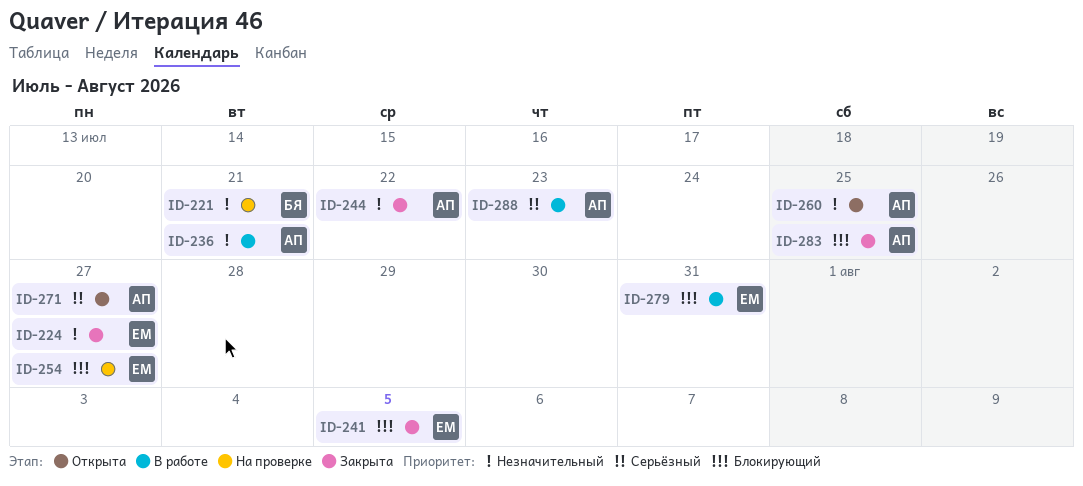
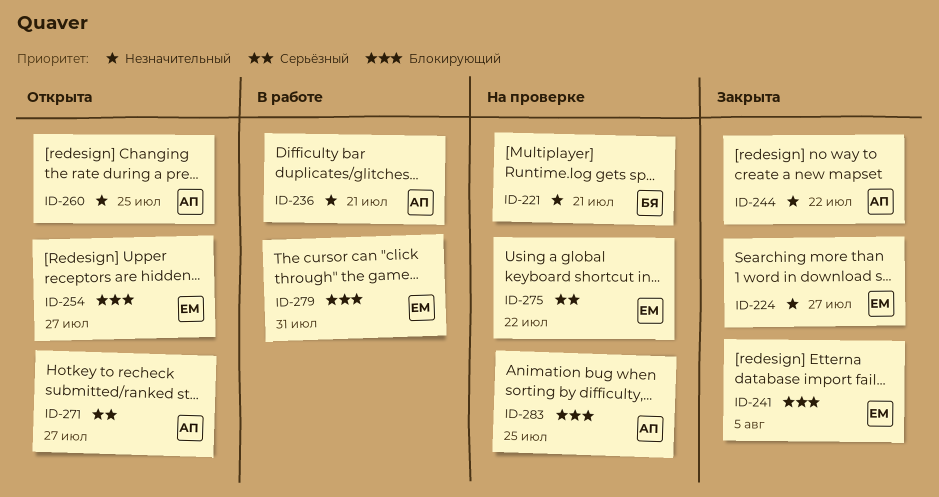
ID-254, status: На проверке -> Открыта
ID-275: none -> present
ID-283, status: Закрыта -> На проверке
ID-288: present -> none

